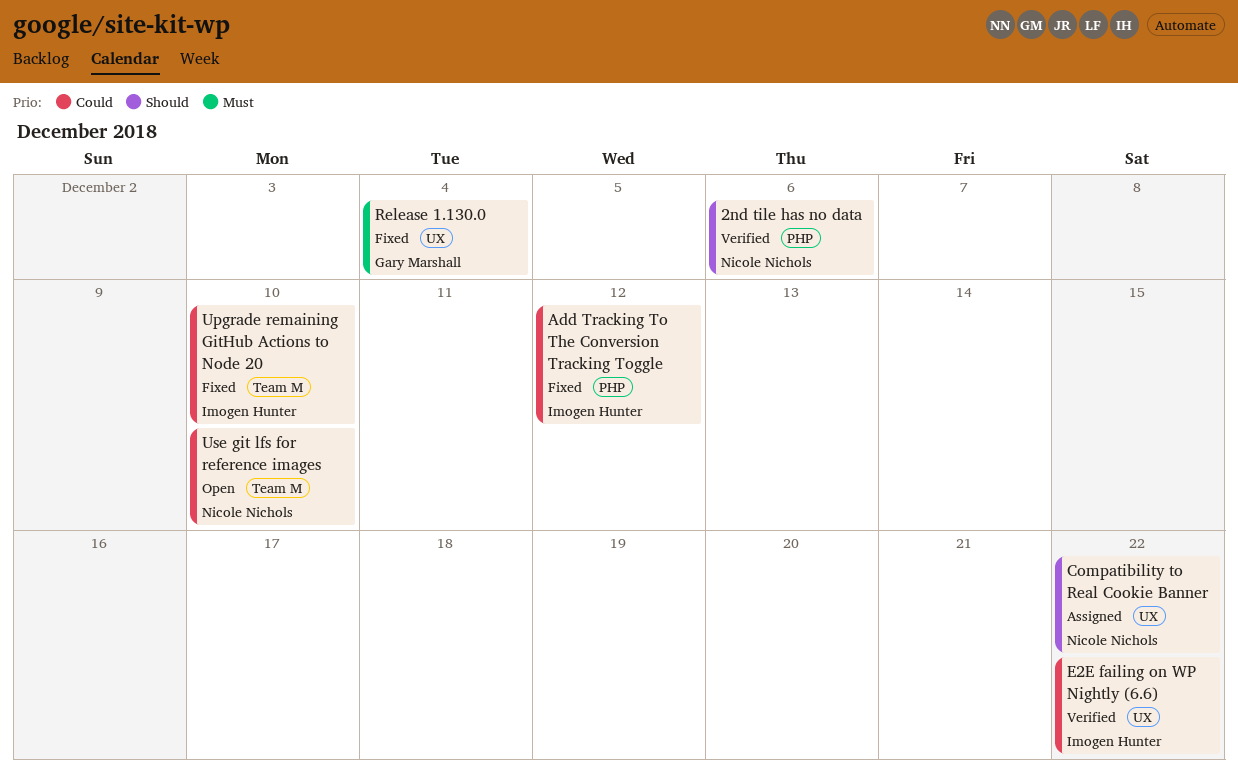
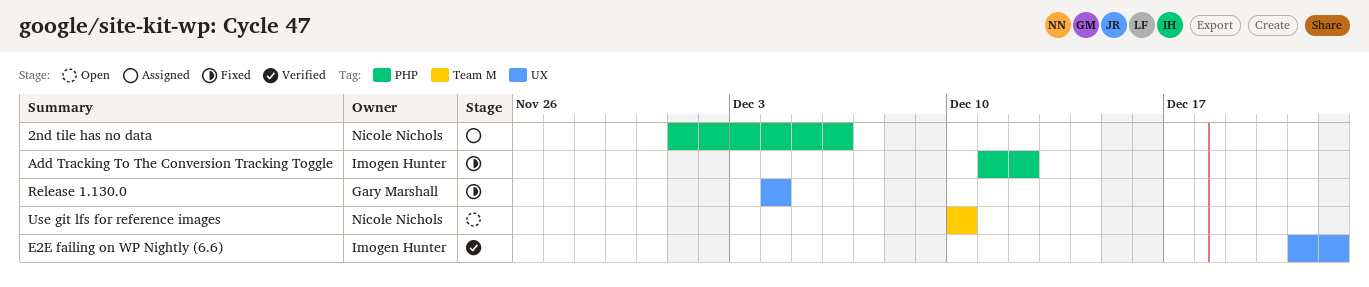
2nd tile has no data, status: Verified -> Assigned
Compatibility to Real Cookie Banner: present -> none
Upgrade remaining GitHub Actions to Node 20: present -> none

